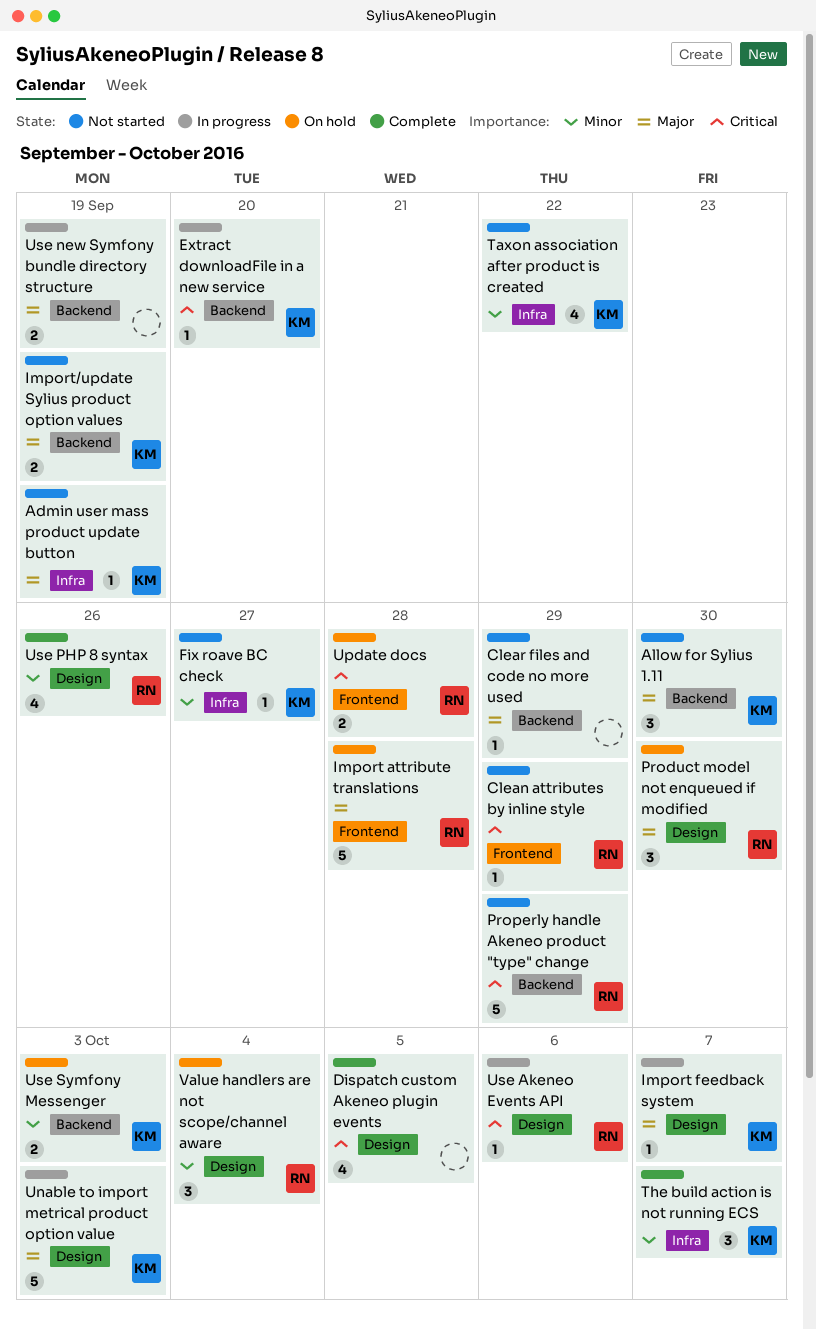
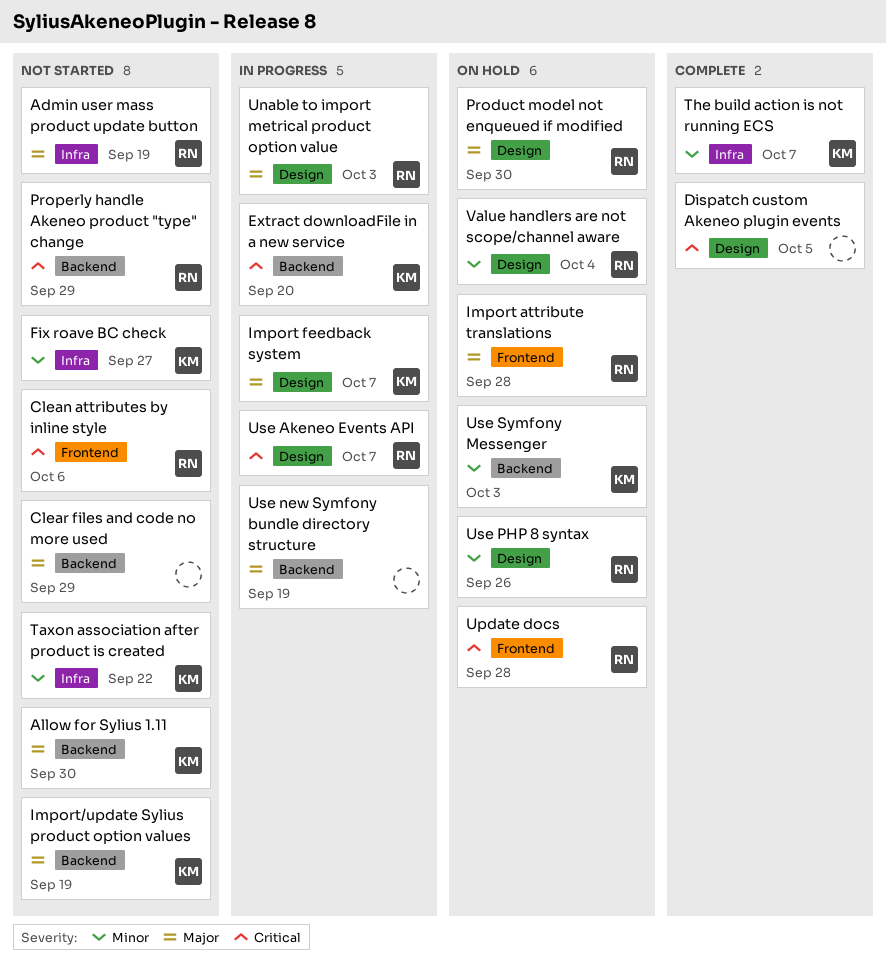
Admin user mass product update button, owner: KM -> RN
Clean attributes by inline style, due: Sep 29 -> Oct 6
Unable to import metrical product option value, owner: KM -> RN
Use Akeneo Events API, due: Oct 6 -> Oct 7
Use PHP 8 syntax, status: Complete -> On hold

